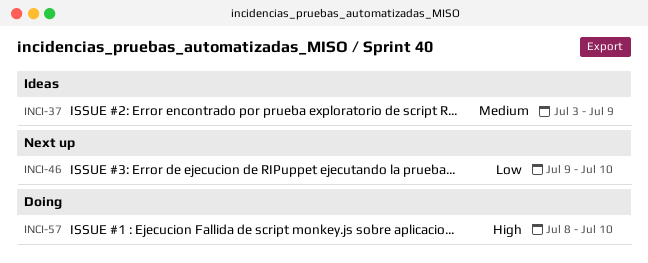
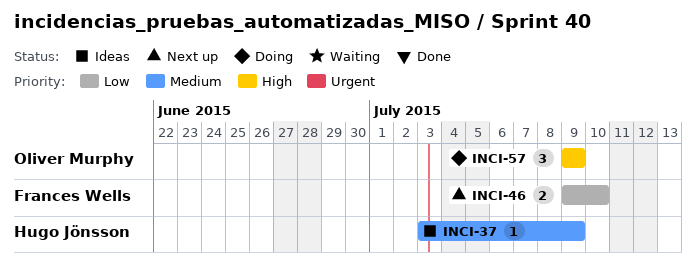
INCI-57, start: Jul 8 -> Jul 9
INCI-57, due: Jul 10 -> Jul 9

